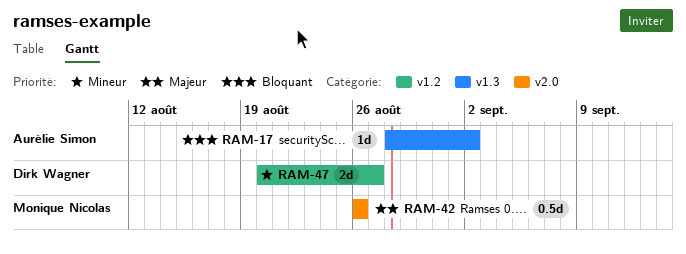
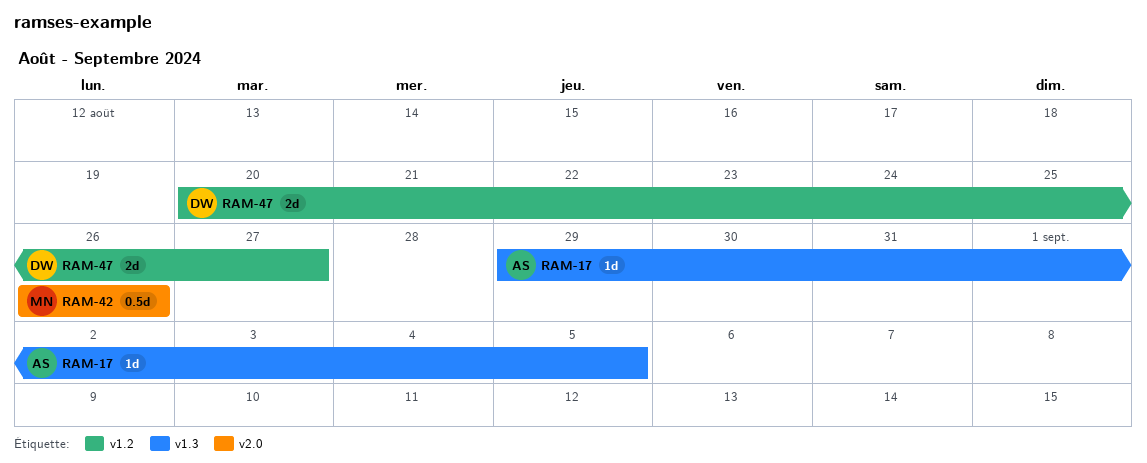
RAM-17, start: Aug 28 -> Aug 29
RAM-17, due: Sep 2 -> Sep 5

